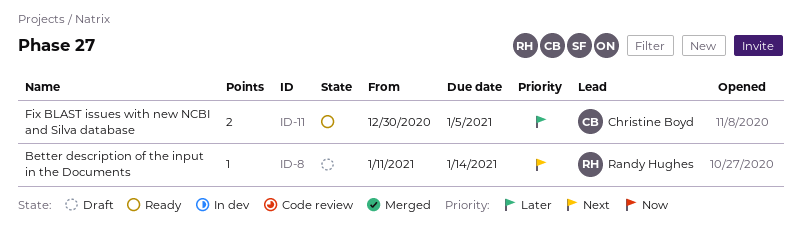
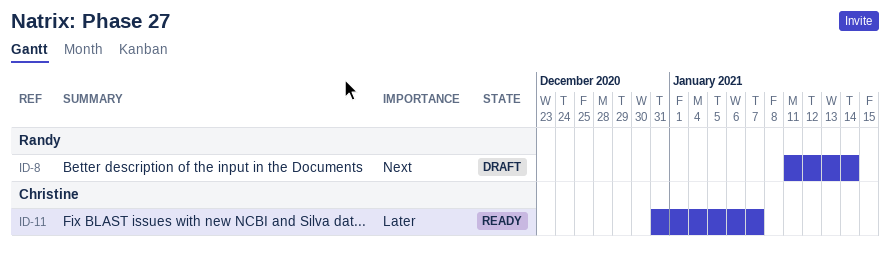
ID-11, start: Dec 30 -> Dec 31
ID-11, due: Jan 5 -> Jan 7

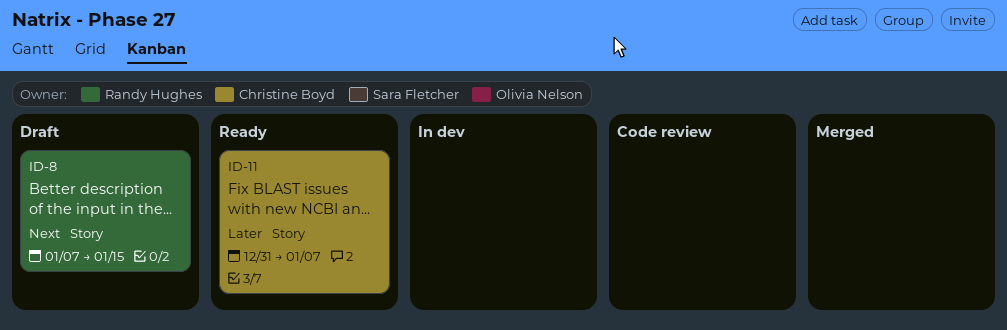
ID-8, start: Jan 11 -> Jan 7
ID-8, due: Jan 14 -> Jan 15

